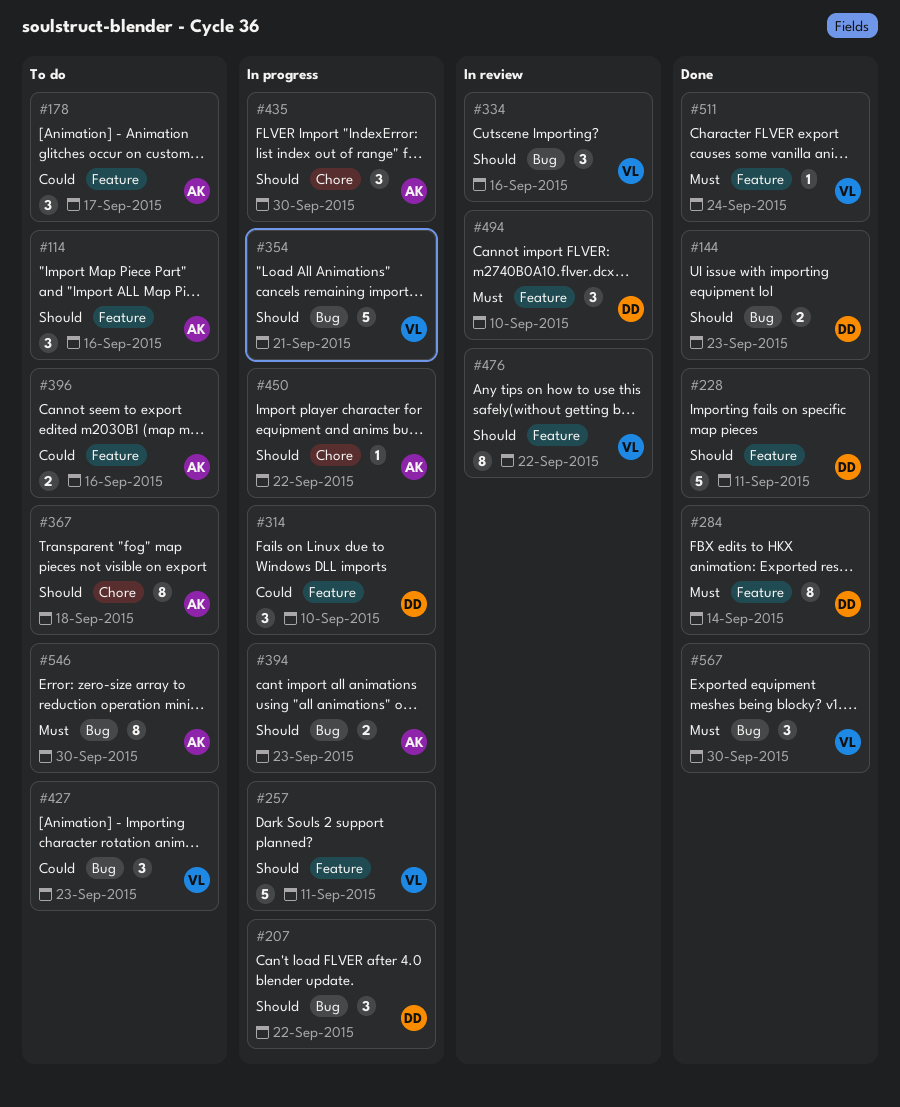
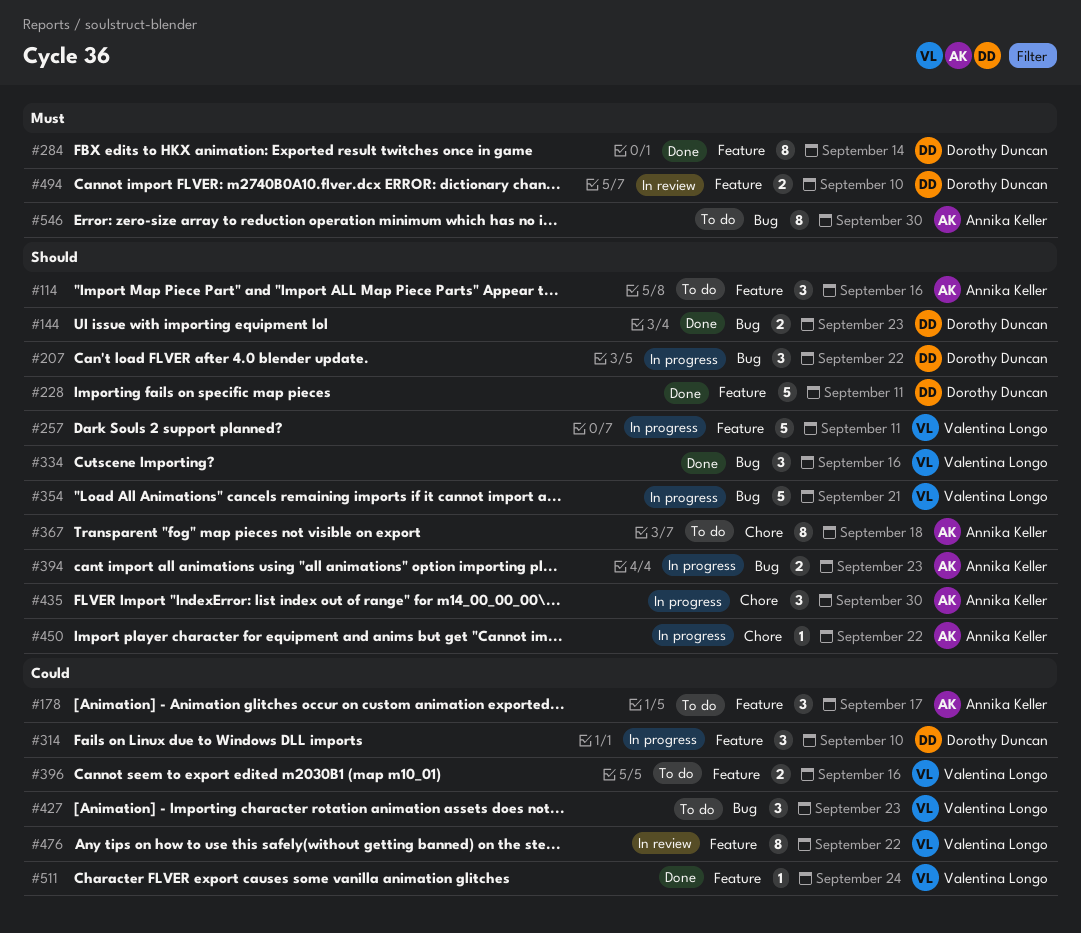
#334, status: In review -> Done
#396, owner: Annika Keller -> Valentina Longo
#476, priority: Should -> Could
#494, estimate: 3 -> 2
#511, priority: Must -> Could
#567: present -> none

